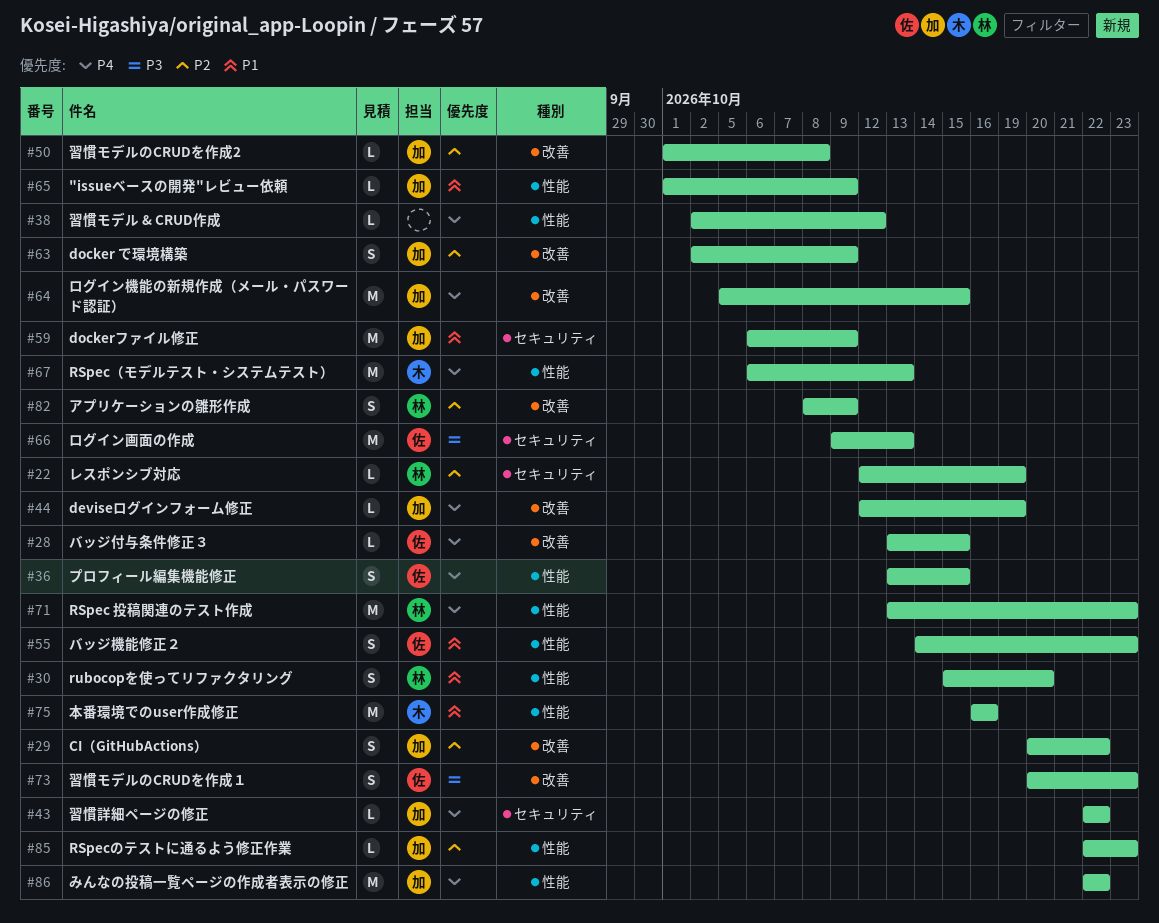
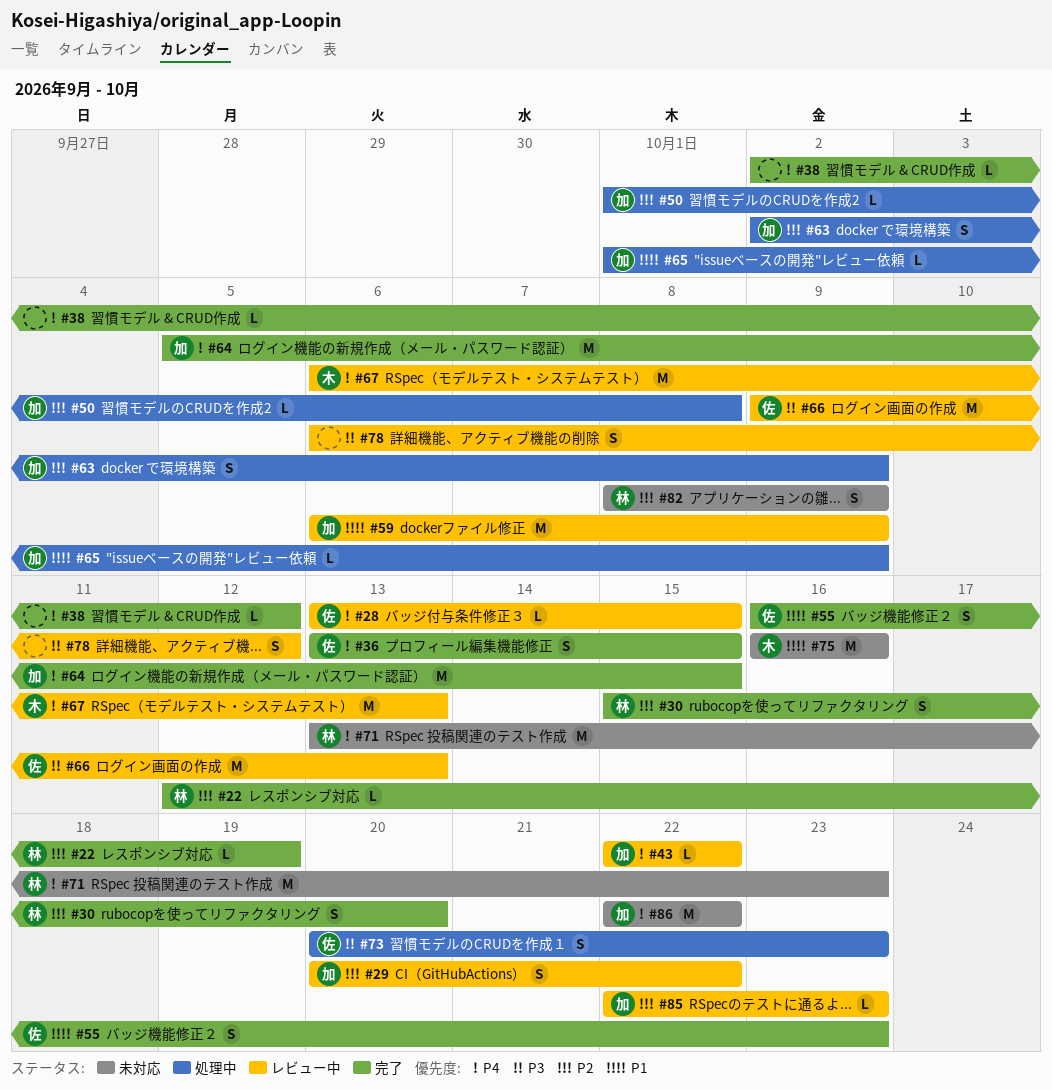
#30, priority: P1 -> P2
#44: present -> none
#55, start: Oct 14 -> Oct 16
#78: none -> present

